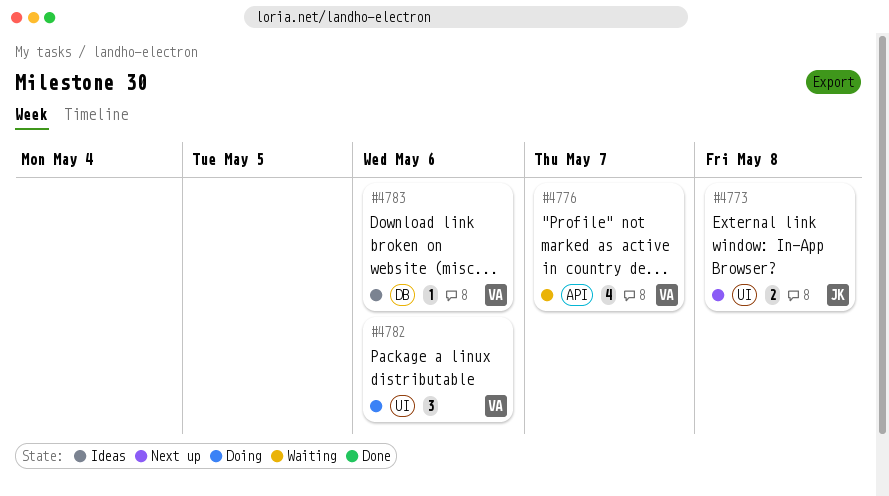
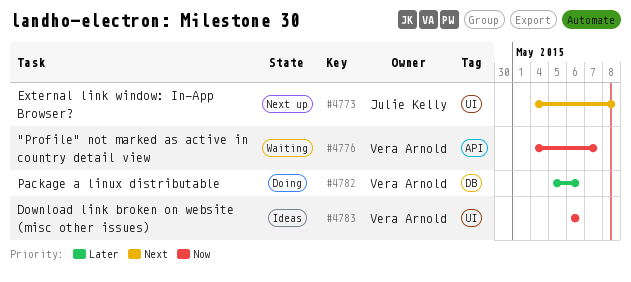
#4782, label: UI -> DB
#4783, label: DB -> UI

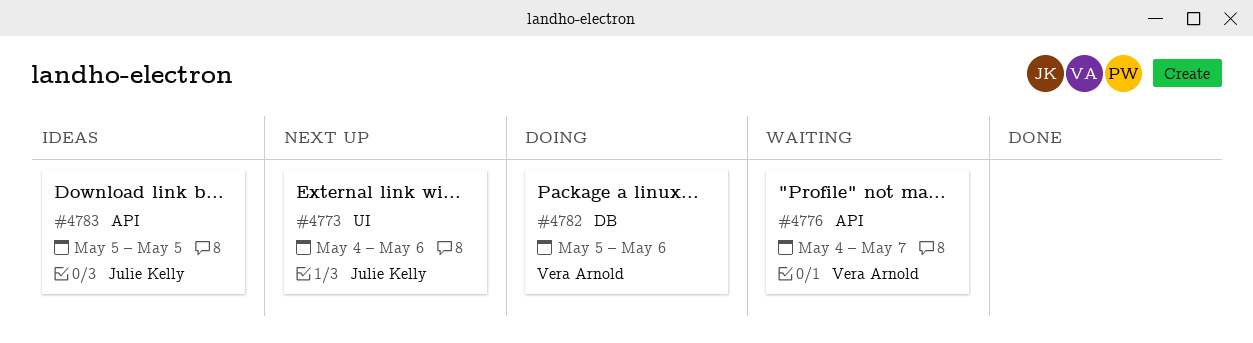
#4773, due: May 8 -> May 6
#4783, owner: Vera Arnold -> Julie Kelly
#4783, label: UI -> API
#4783, start: May 6 -> May 5
#4783, due: May 6 -> May 5

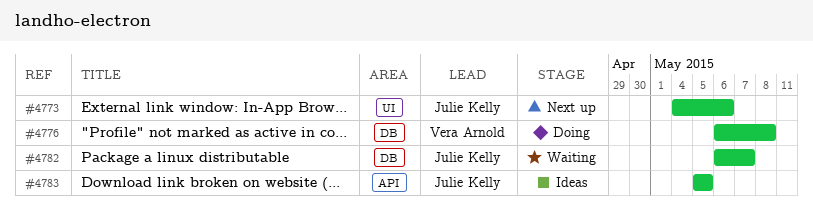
#4776, status: Waiting -> Doing
#4776, label: API -> DB
#4776, start: May 4 -> May 6
#4776, due: May 7 -> May 8
#4782, status: Doing -> Waiting
#4782, owner: Vera Arnold -> Julie Kelly
#4782, start: May 5 -> May 6
#4782, due: May 6 -> May 7

